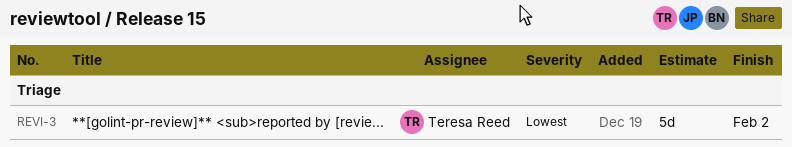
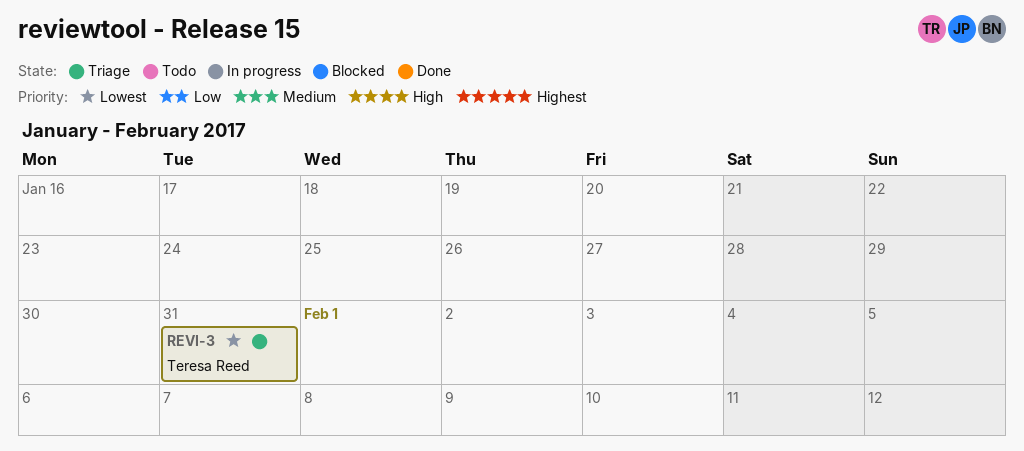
REVI-3, due: Feb 2 -> Jan 31

